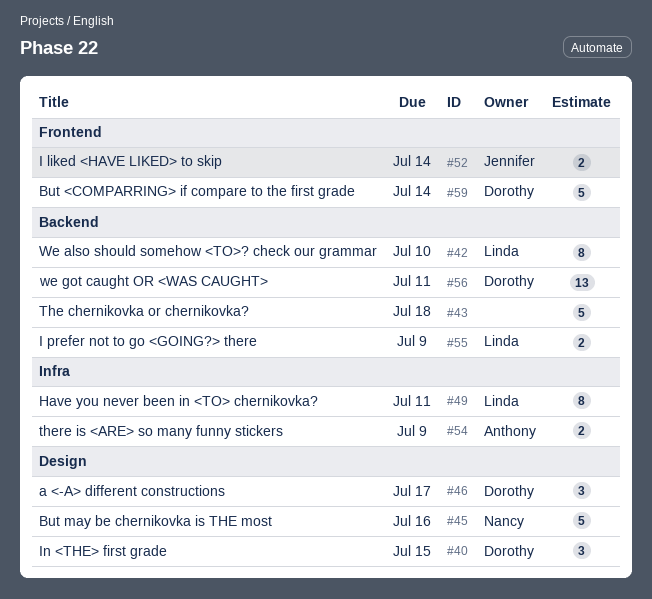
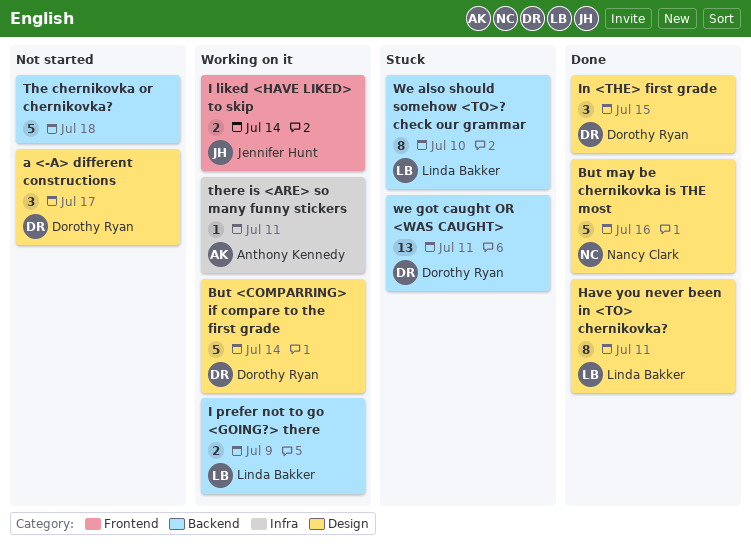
But <COMPARRING> if compare to the first grade, label: Frontend -> Design
Have you never been in <TO> chernikovka?, label: Infra -> Design
there is <ARE> so many funny stickers, estimate: 2 -> 1
there is <ARE> so many funny stickers, due: Jul 9 -> Jul 11

